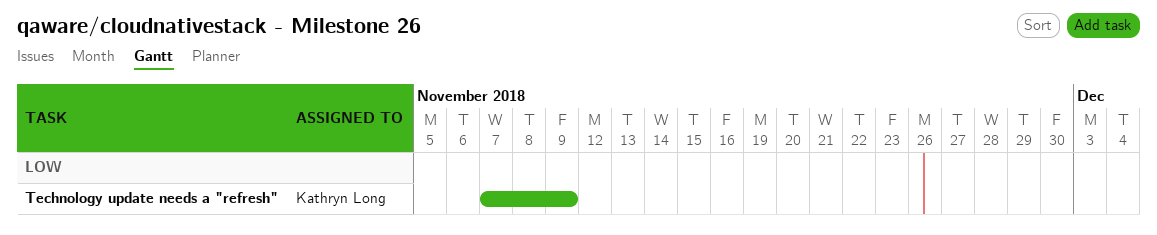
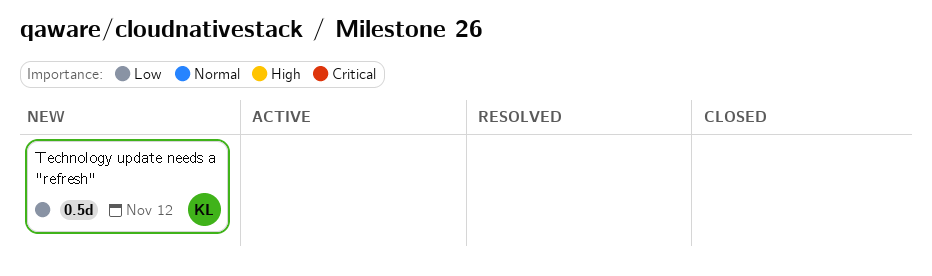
Technology update needs a "refresh", due: Nov 9 -> Nov 12

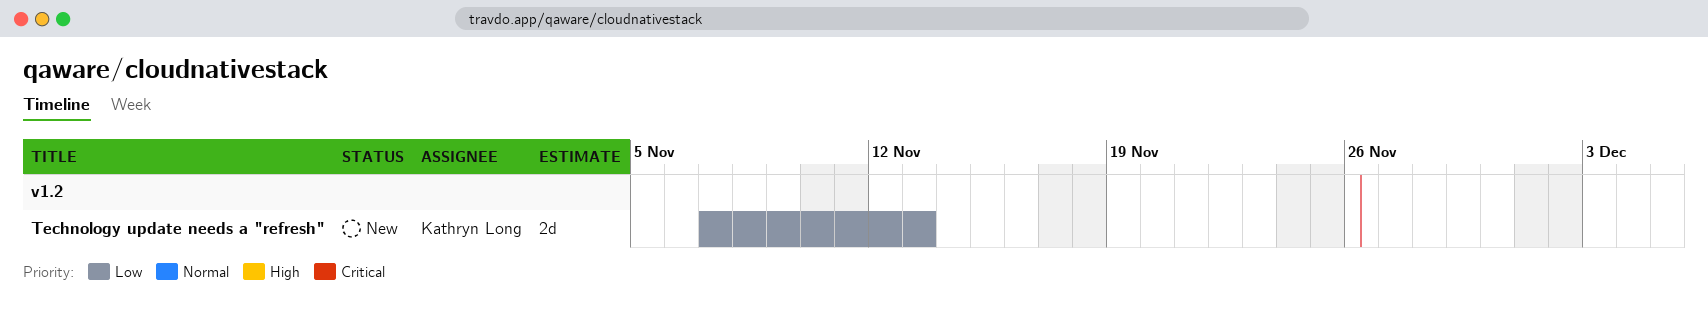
Technology update needs a "refresh", estimate: 0.5d -> 2d
Technology update needs a "refresh", due: Nov 12 -> Nov 13

